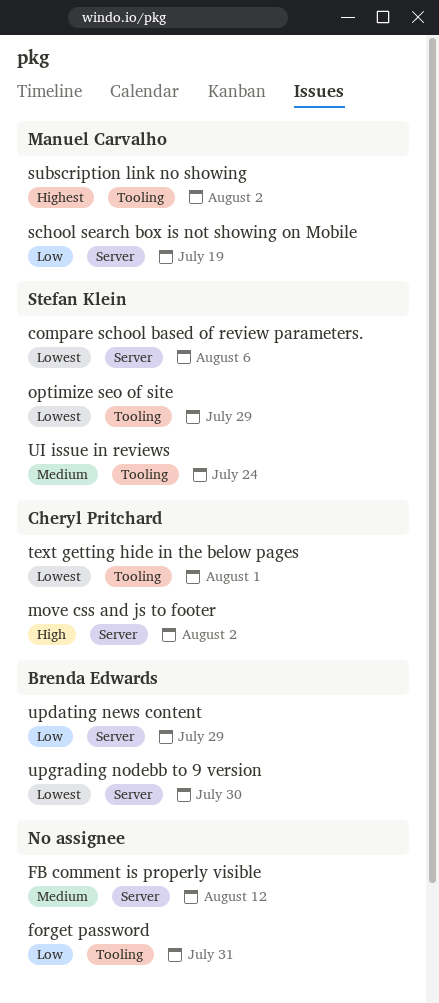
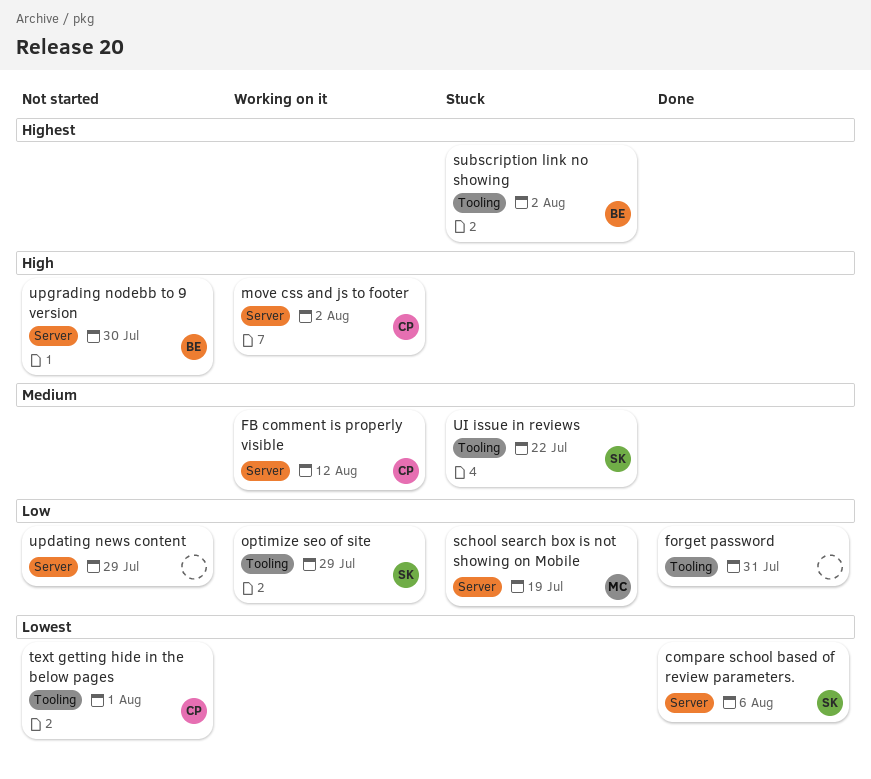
FB comment is properly visible, owner: none -> Cheryl Pritchard
optimize seo of site, priority: Lowest -> Low
subscription link no showing, owner: Manuel Carvalho -> Brenda Edwards
UI issue in reviews, due: Jul 24 -> Jul 22
updating news content, owner: Brenda Edwards -> none
upgrading nodebb to 9 version, priority: Lowest -> High

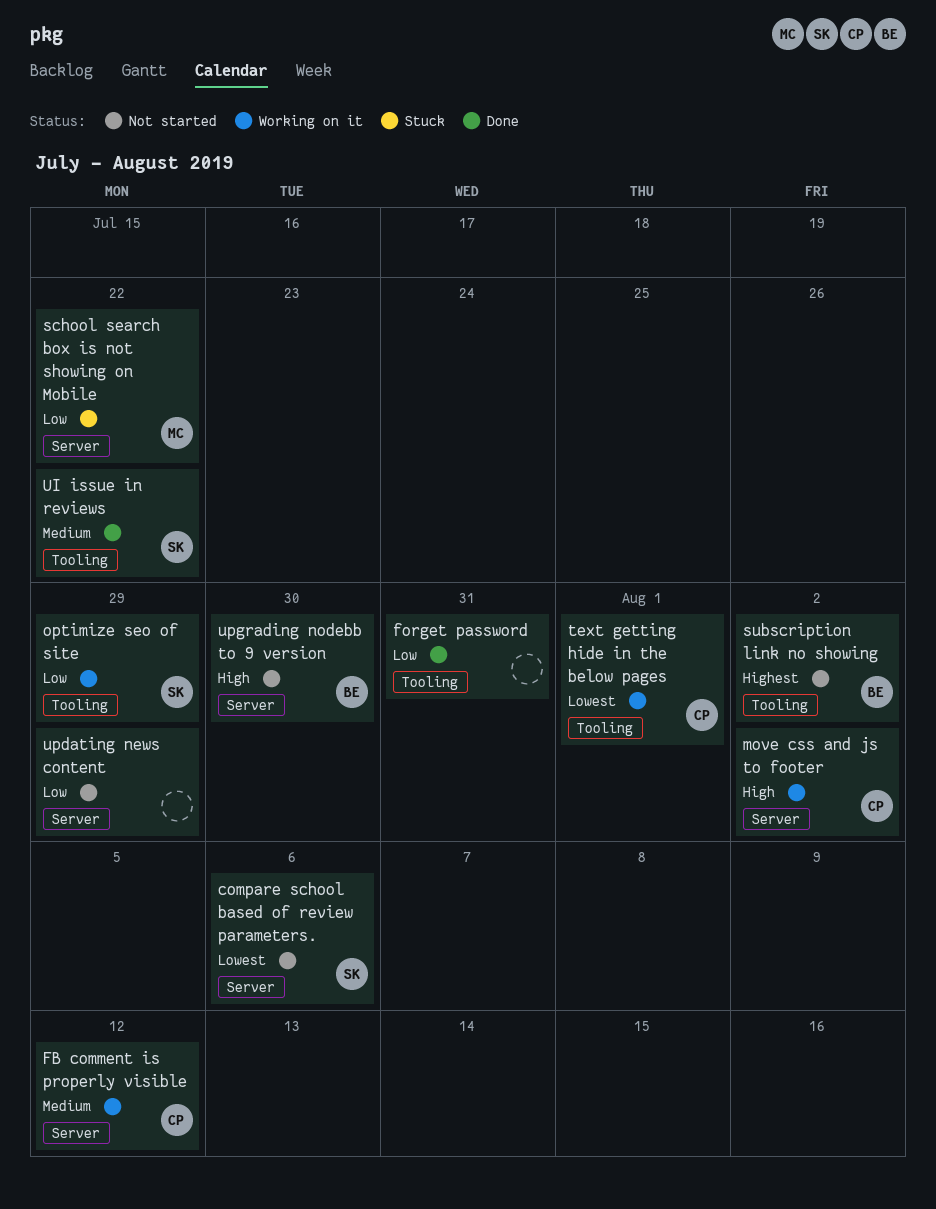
compare school based of review parameters., status: Done -> Not started
school search box is not showing on Mobile, due: Jul 19 -> Jul 22
subscription link no showing, status: Stuck -> Not started
text getting hide in the below pages, status: Not started -> Working on it
UI issue in reviews, status: Stuck -> Done

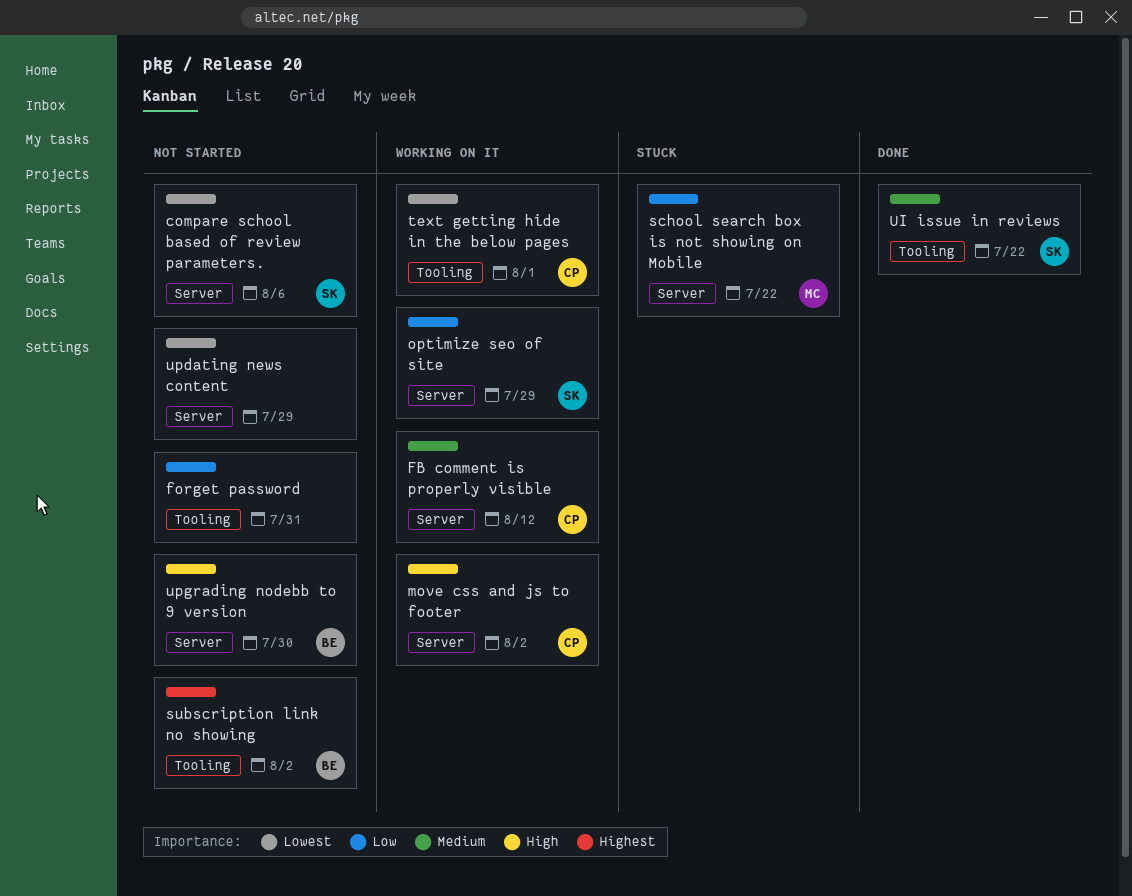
forget password, status: Done -> Not started
optimize seo of site, label: Tooling -> Server
updating news content, priority: Low -> Lowest

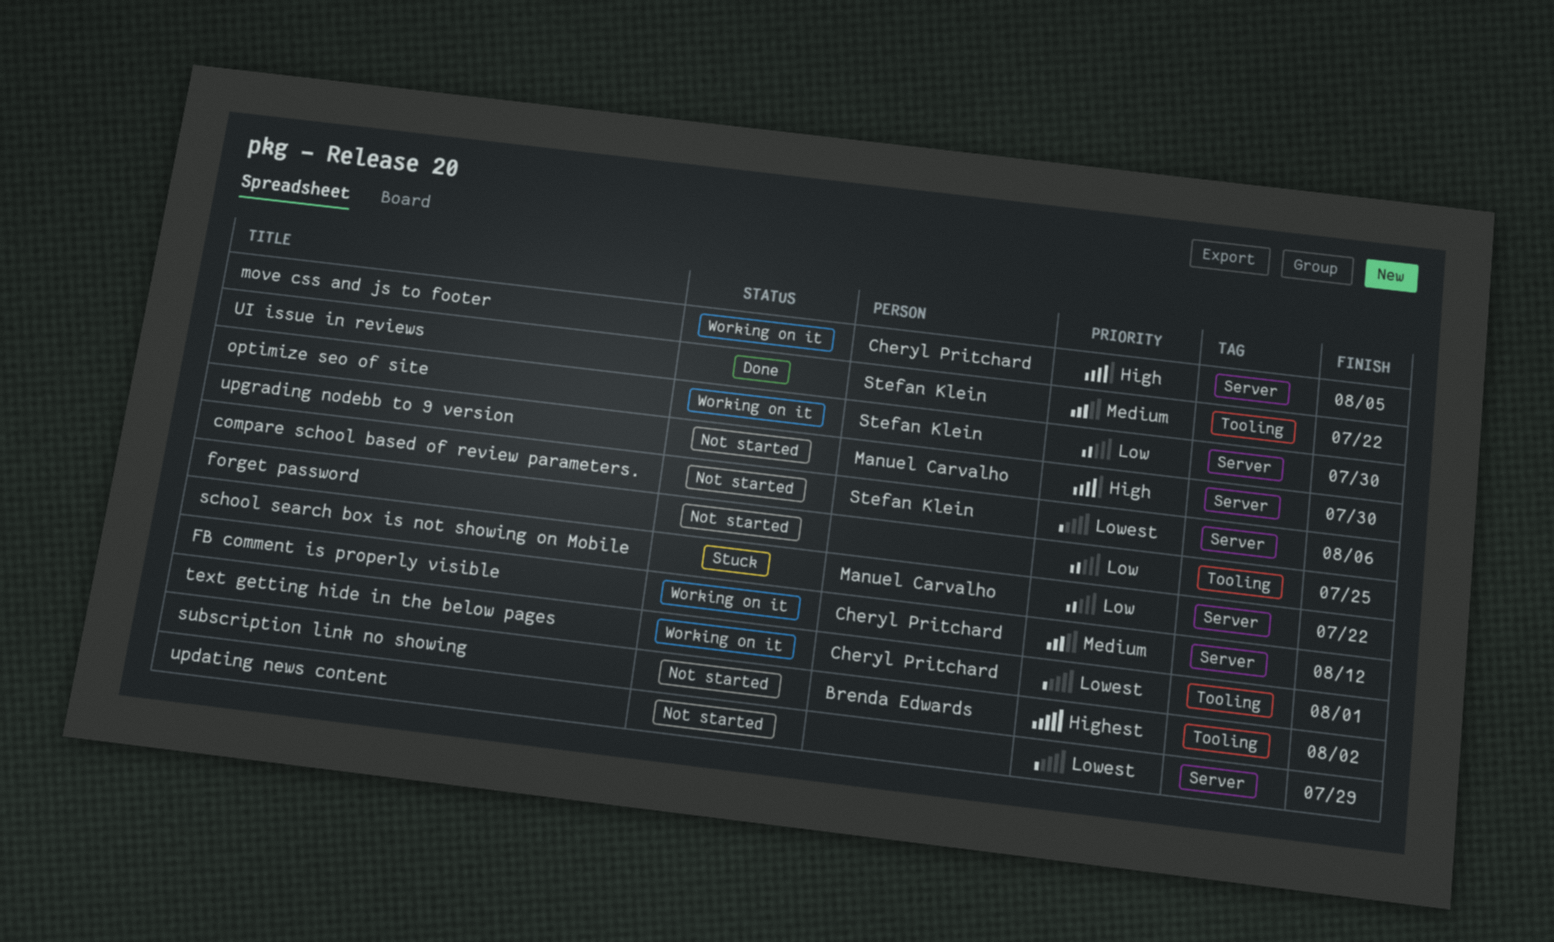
forget password, due: Jul 31 -> Jul 25
move css and js to footer, due: Aug 2 -> Aug 5
optimize seo of site, due: Jul 29 -> Jul 30
upgrading nodebb to 9 version, owner: Brenda Edwards -> Manuel Carvalho

